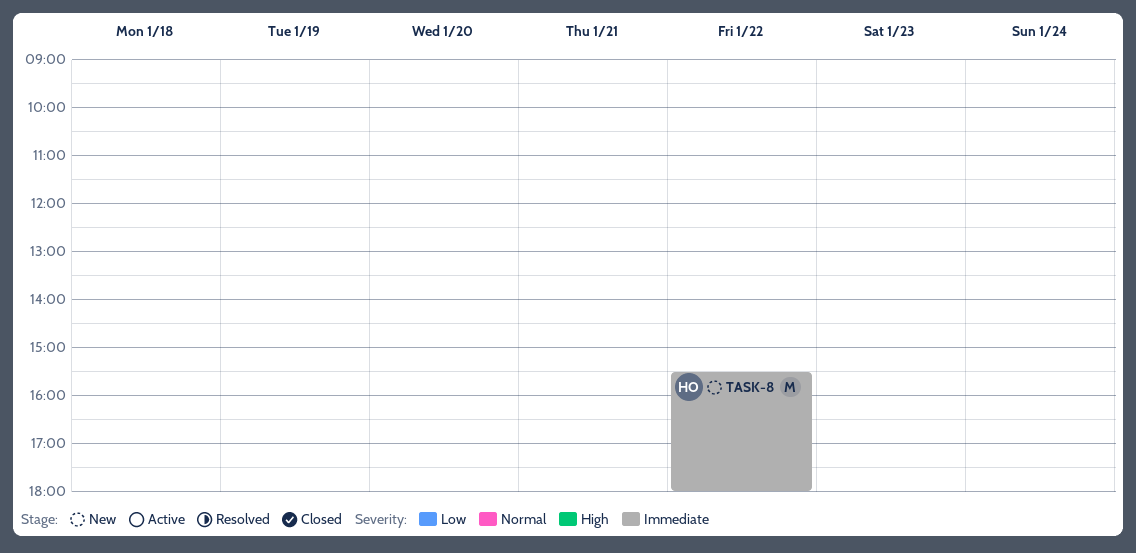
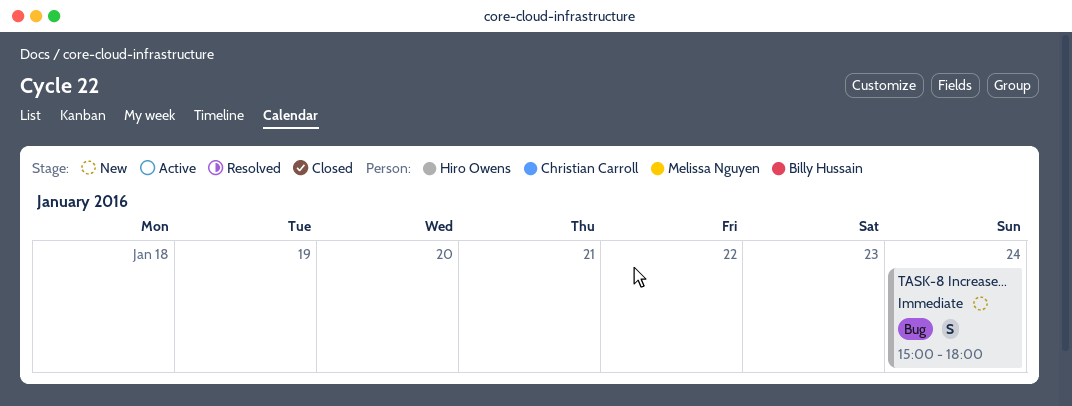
TASK-8, estimate: M -> S
TASK-8, day: Jan 22 -> Jan 24
TASK-8, begins: 15:30 -> 15:00

